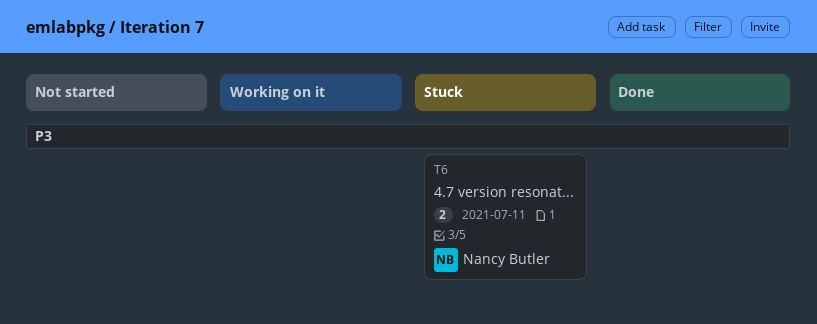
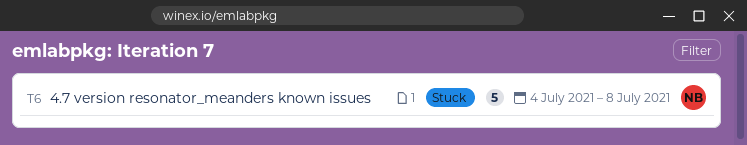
T6, estimate: 2 -> 5
T6, due: Jul 11 -> Jul 8

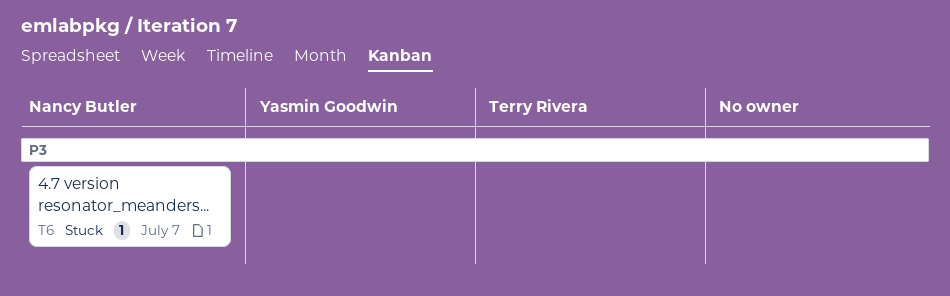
T6, estimate: 5 -> 1
T6, due: Jul 8 -> Jul 7

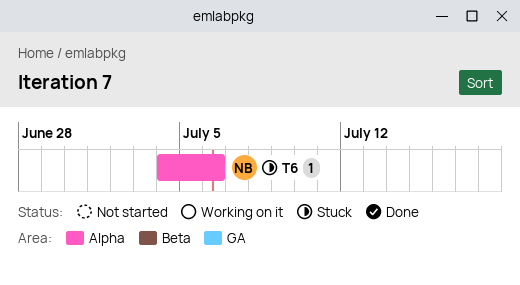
T6, due: Jul 7 -> Jul 6

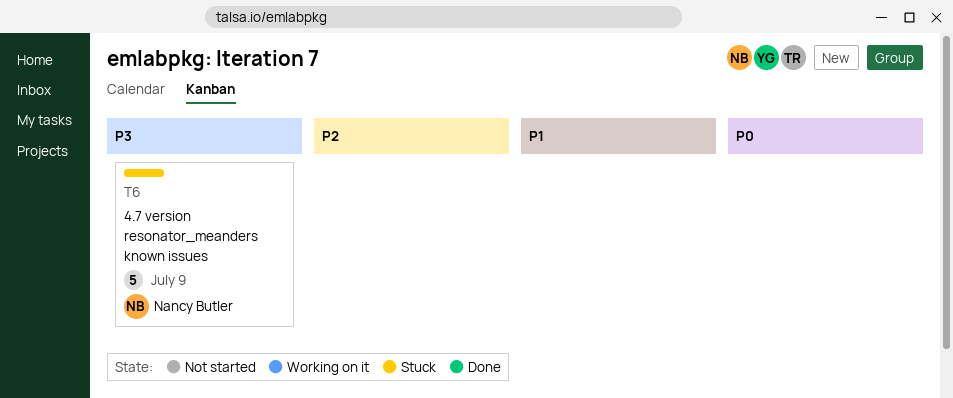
T6, estimate: 1 -> 5
T6, due: Jul 6 -> Jul 9

